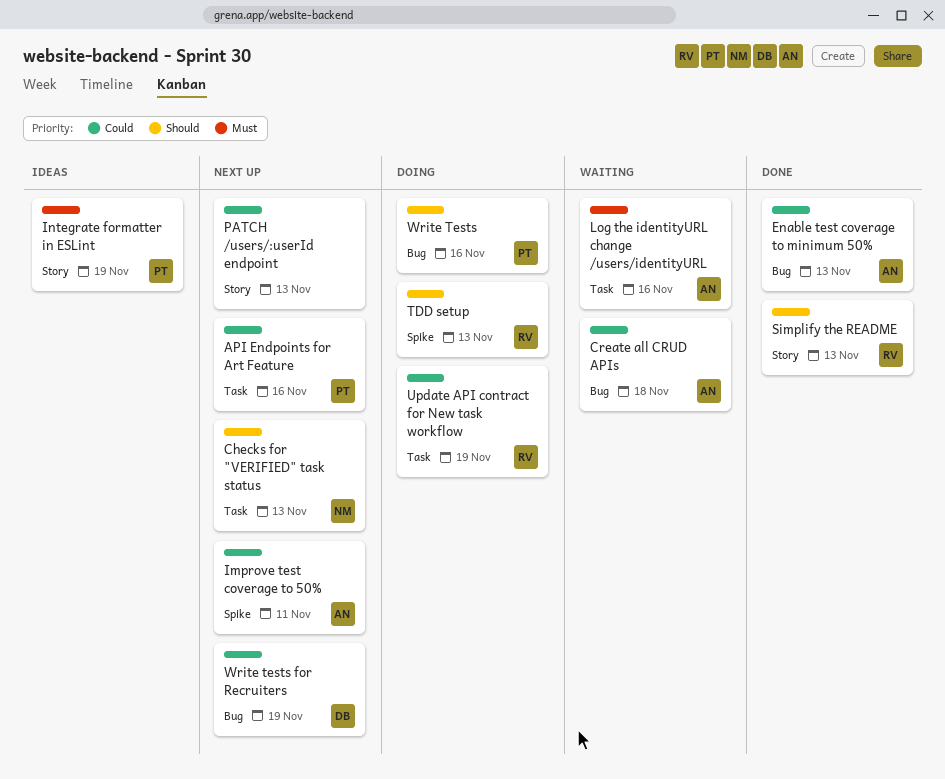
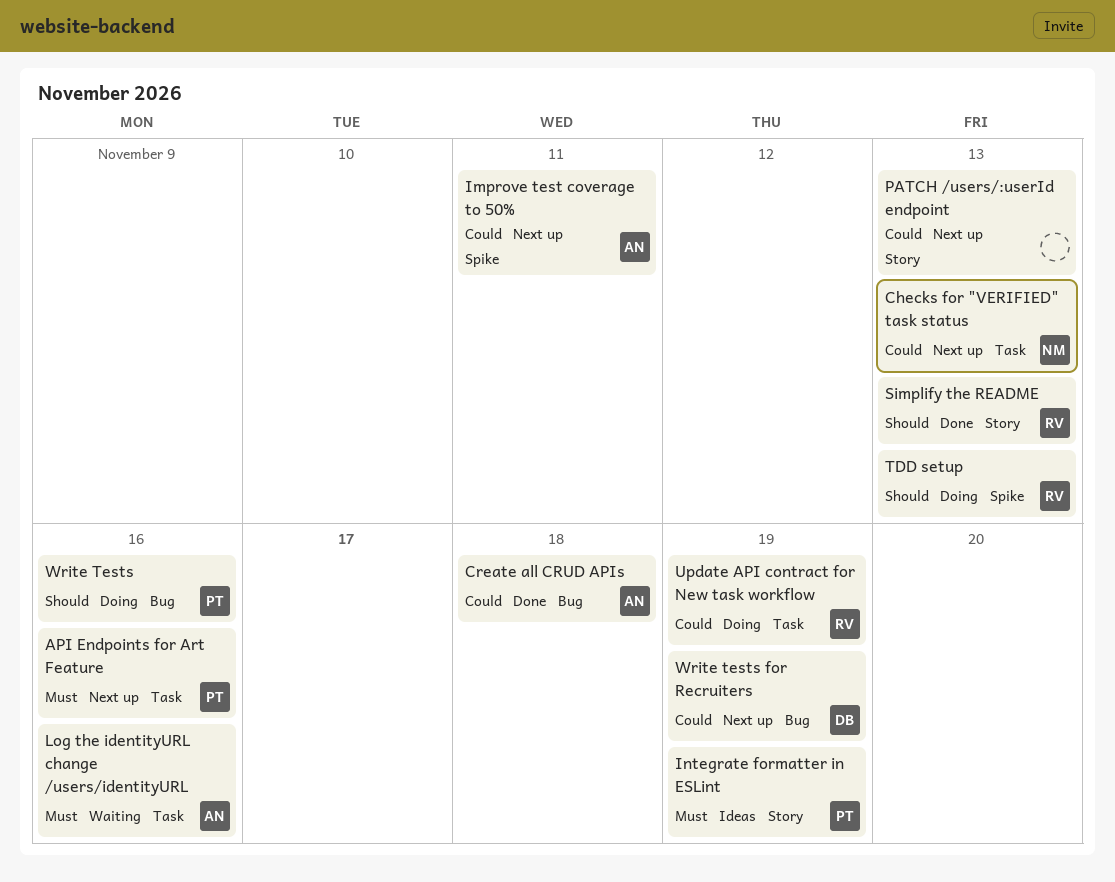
API Endpoints for Art Feature, priority: Could -> Must
Checks for "VERIFIED" task status, priority: Should -> Could
Create all CRUD APIs, status: Waiting -> Done
Enable test coverage to minimum 50%: present -> none

